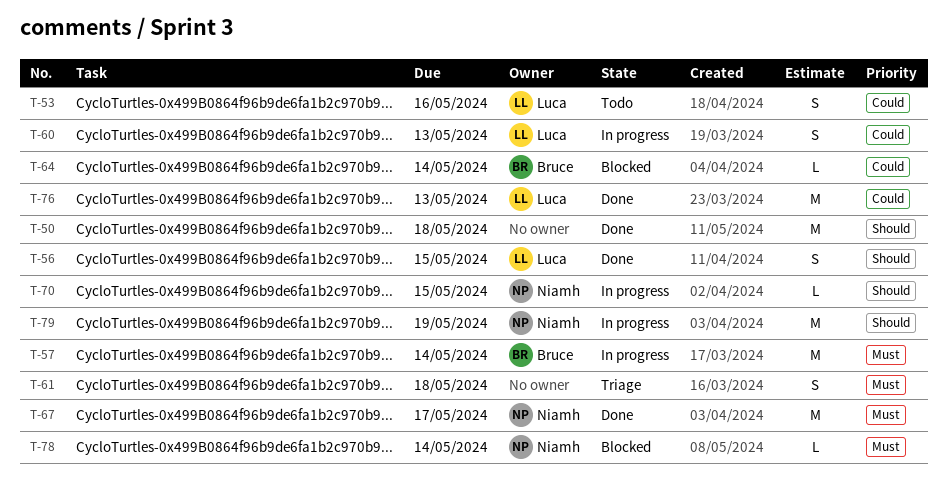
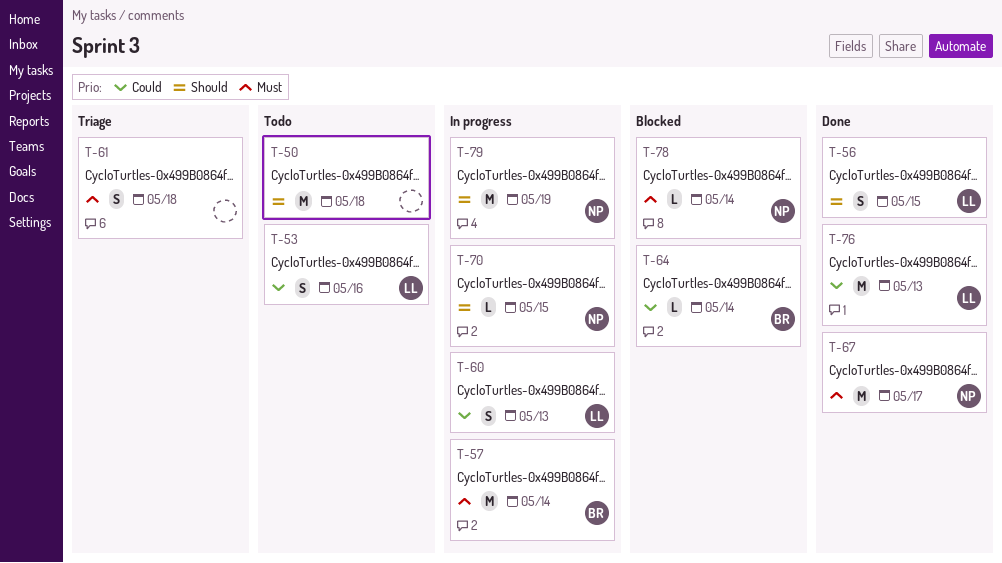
T-50, status: Done -> Todo

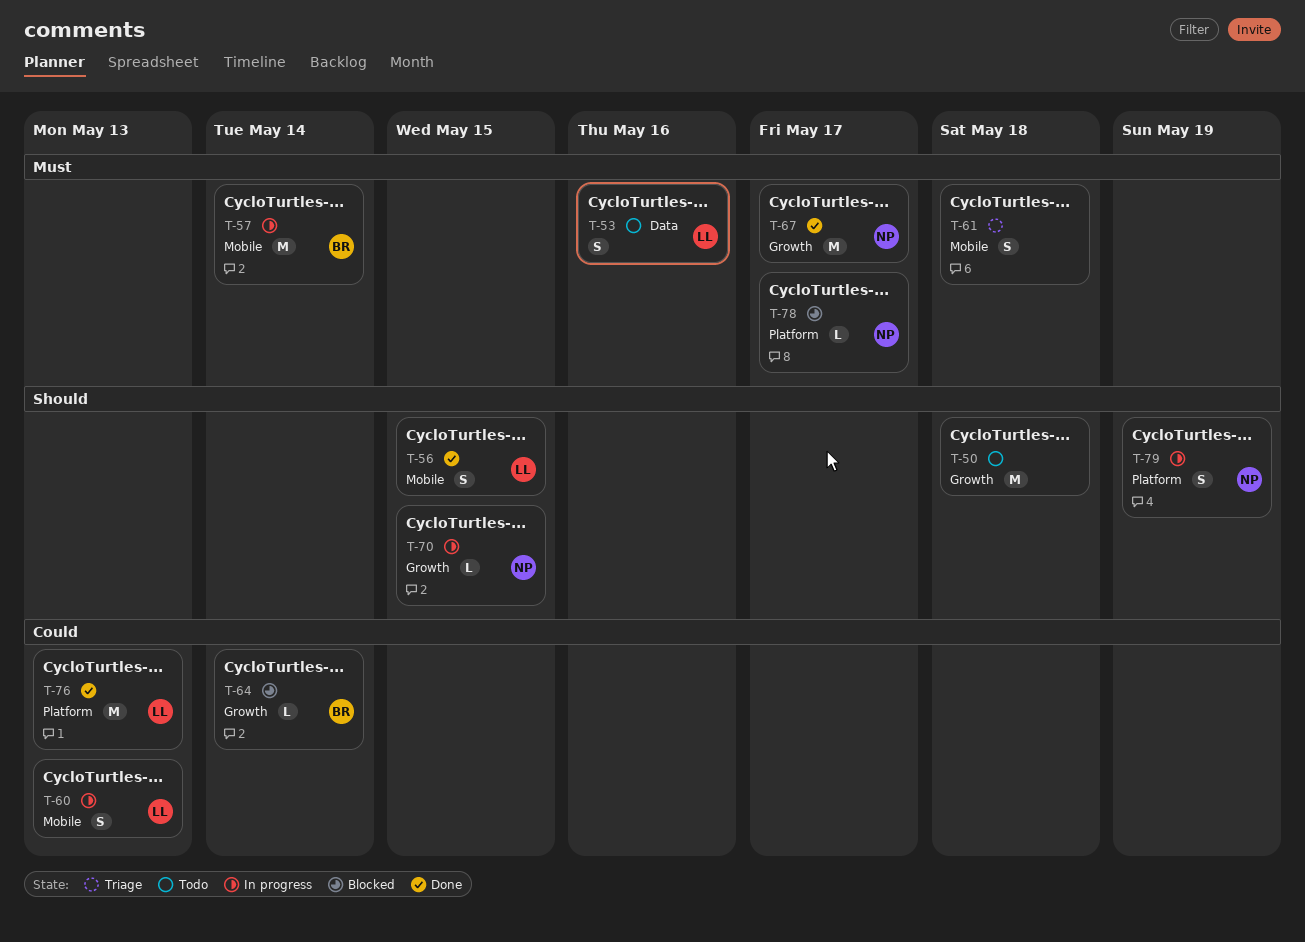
T-53, priority: Could -> Must
T-78, due: May 14 -> May 17
T-79, estimate: M -> S

